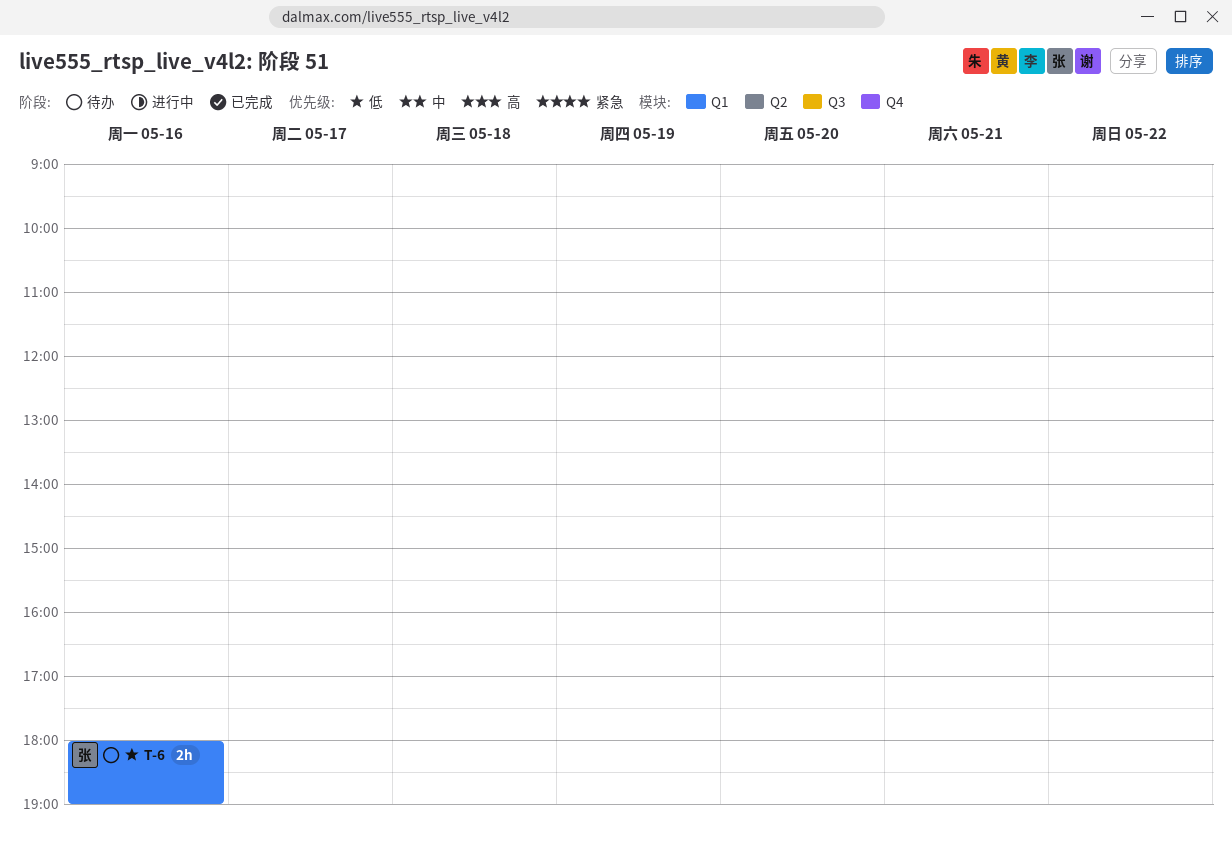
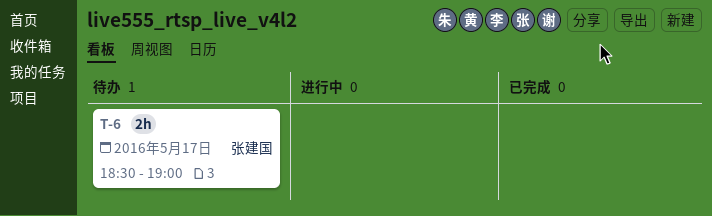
T-6, day: May 16 -> May 17
T-6, begins: 18:00 -> 18:30

